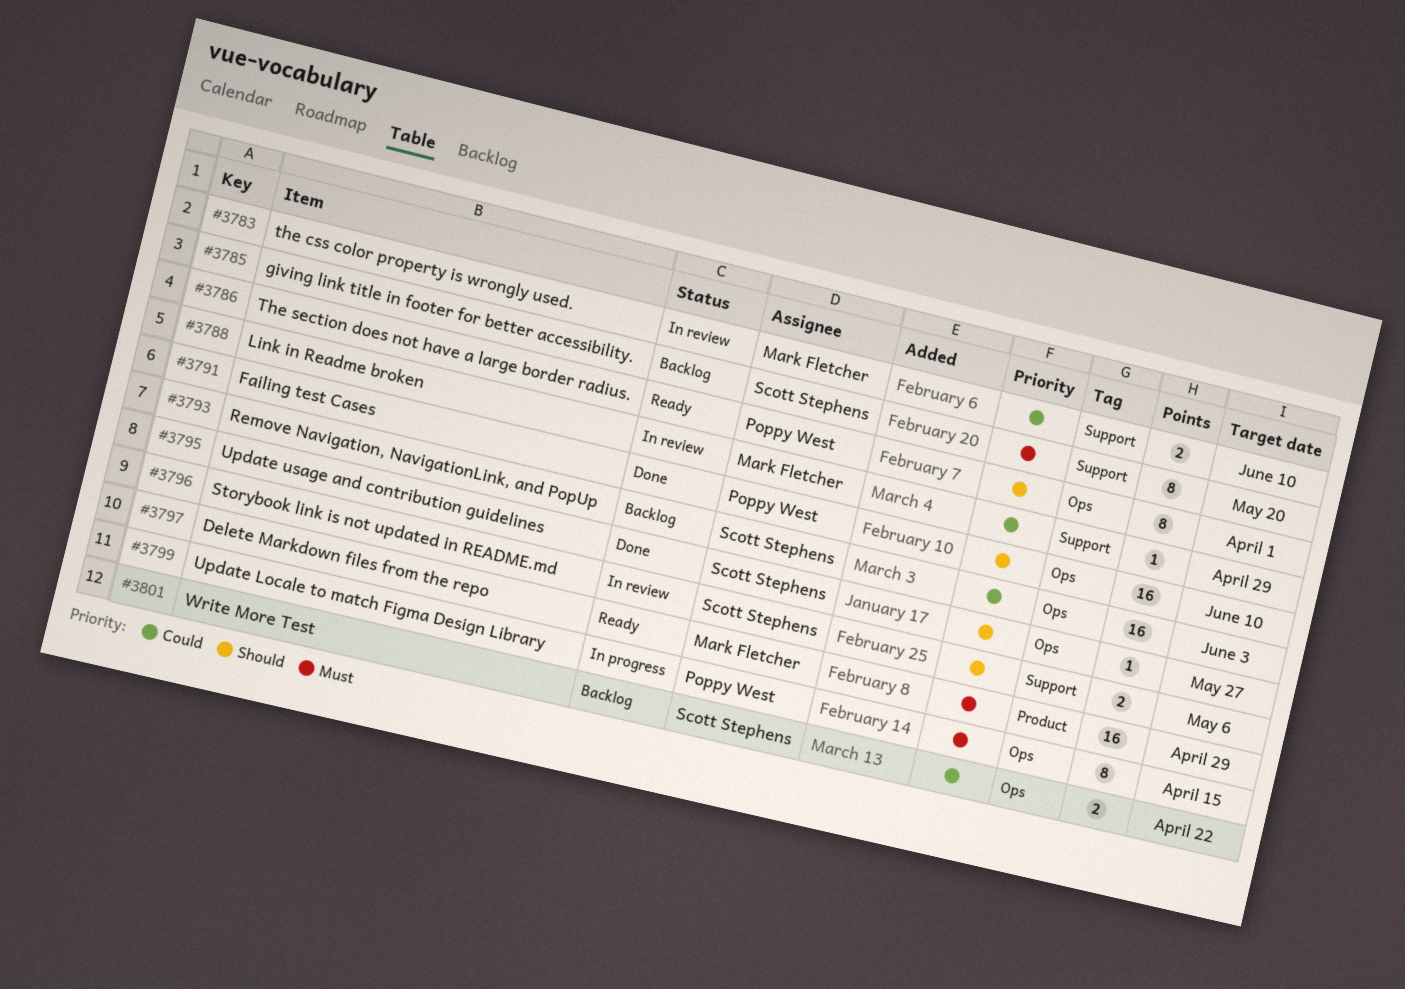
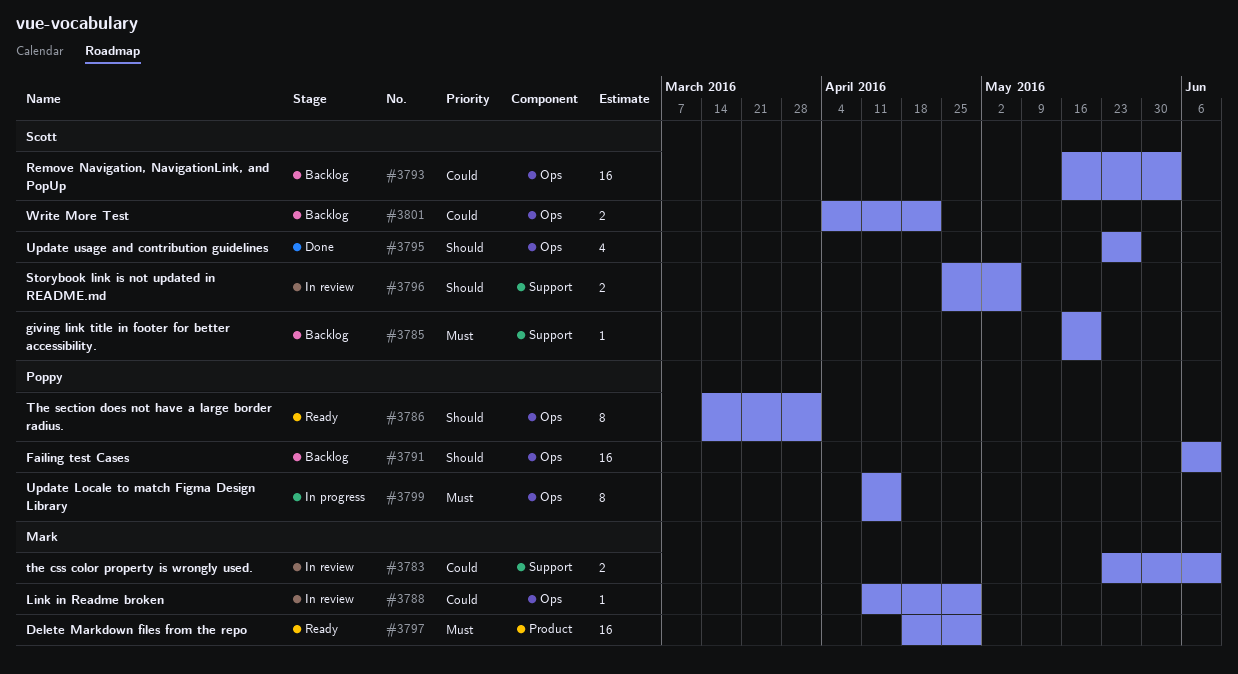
#3785, estimate: 8 -> 1
#3788, label: Support -> Ops
#3791, status: Done -> Backlog
#3795, estimate: 1 -> 4

